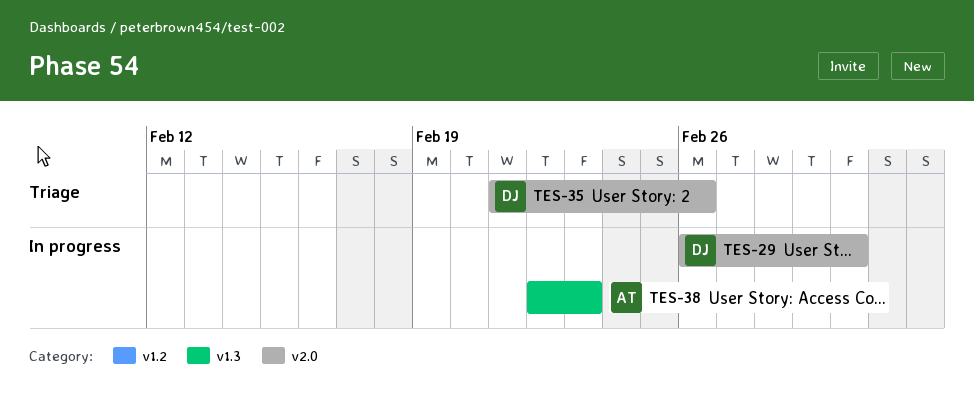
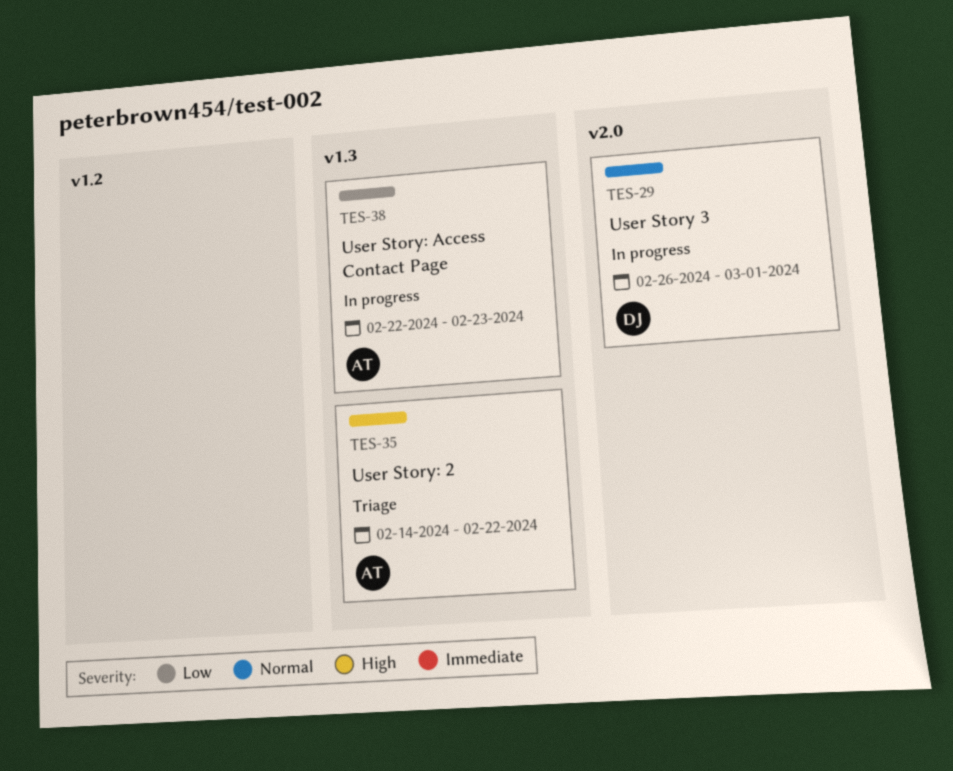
TES-35, owner: DJ -> AT
TES-35, label: v2.0 -> v1.3
TES-35, start: Feb 21 -> Feb 14
TES-35, due: Feb 26 -> Feb 22

